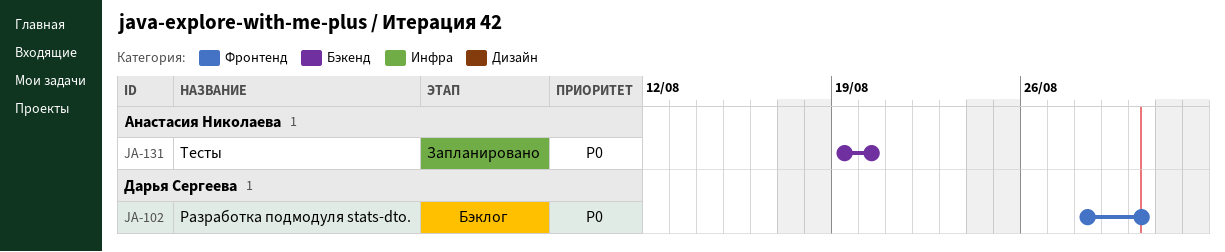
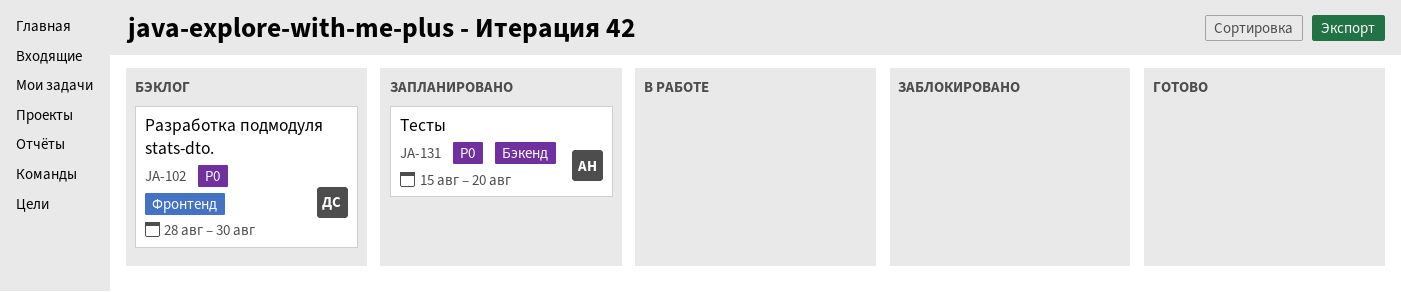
JA-131, start: Aug 19 -> Aug 15

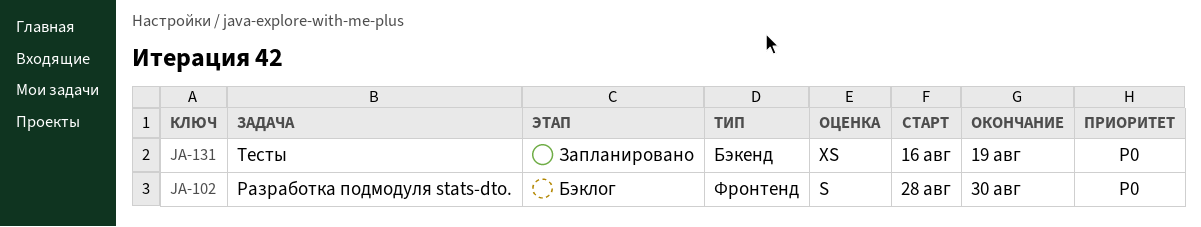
JA-131, start: Aug 15 -> Aug 16
JA-131, due: Aug 20 -> Aug 19

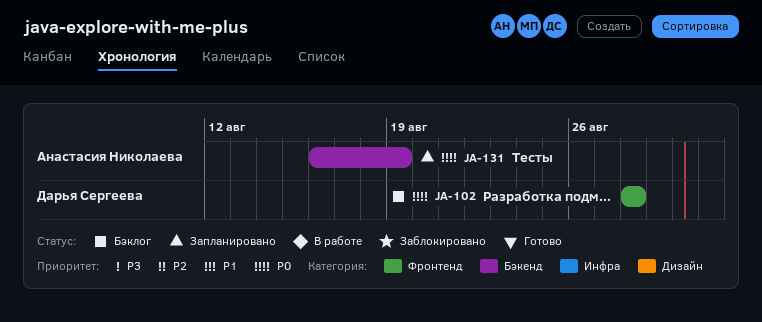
JA-102, due: Aug 30 -> Aug 28

